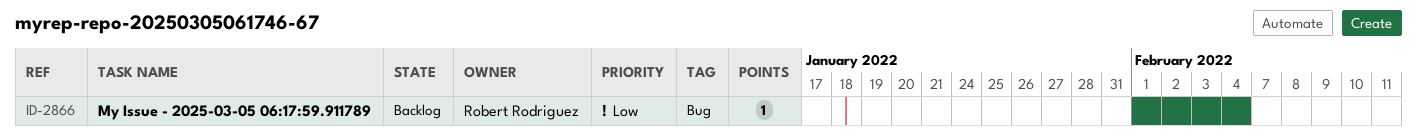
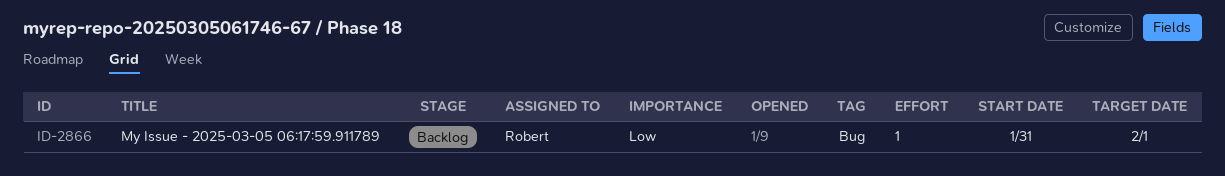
ID-2866, start: Feb 1 -> Jan 31
ID-2866, due: Feb 4 -> Feb 1

